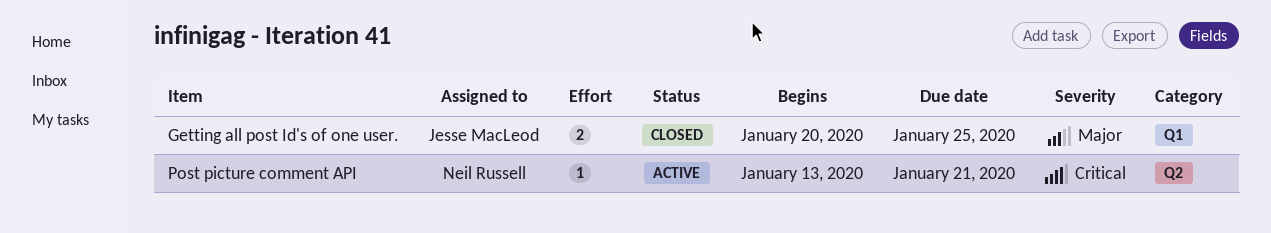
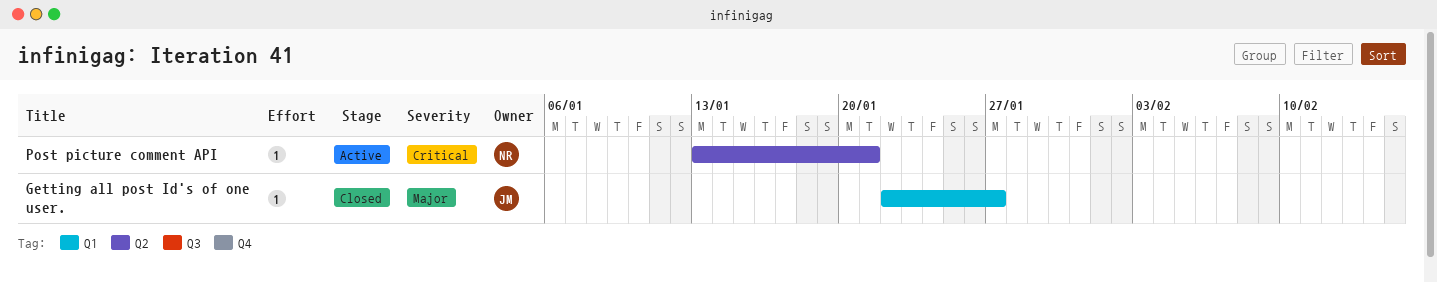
Getting all post Id's of one user., estimate: 2 -> 1
Getting all post Id's of one user., start: Jan 20 -> Jan 22
Getting all post Id's of one user., due: Jan 25 -> Jan 27

